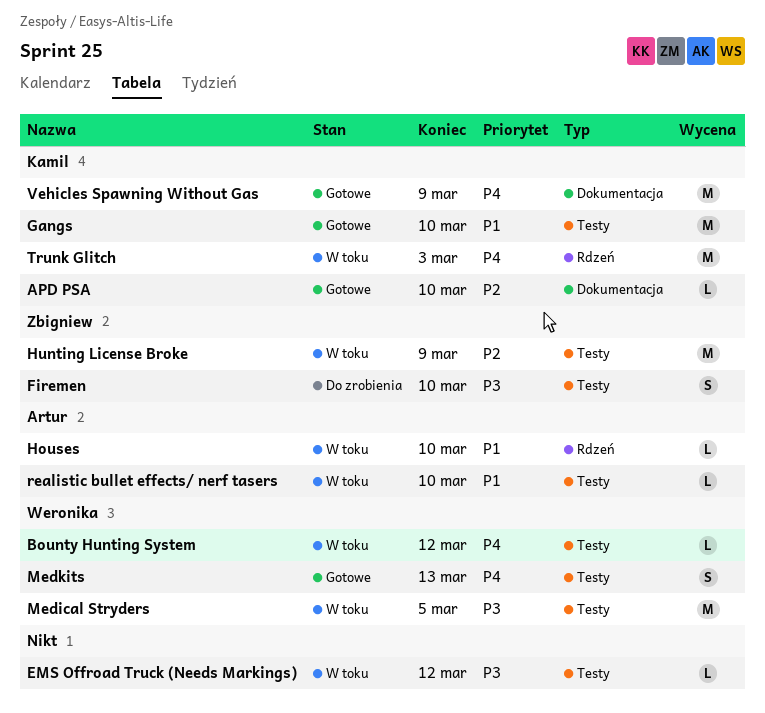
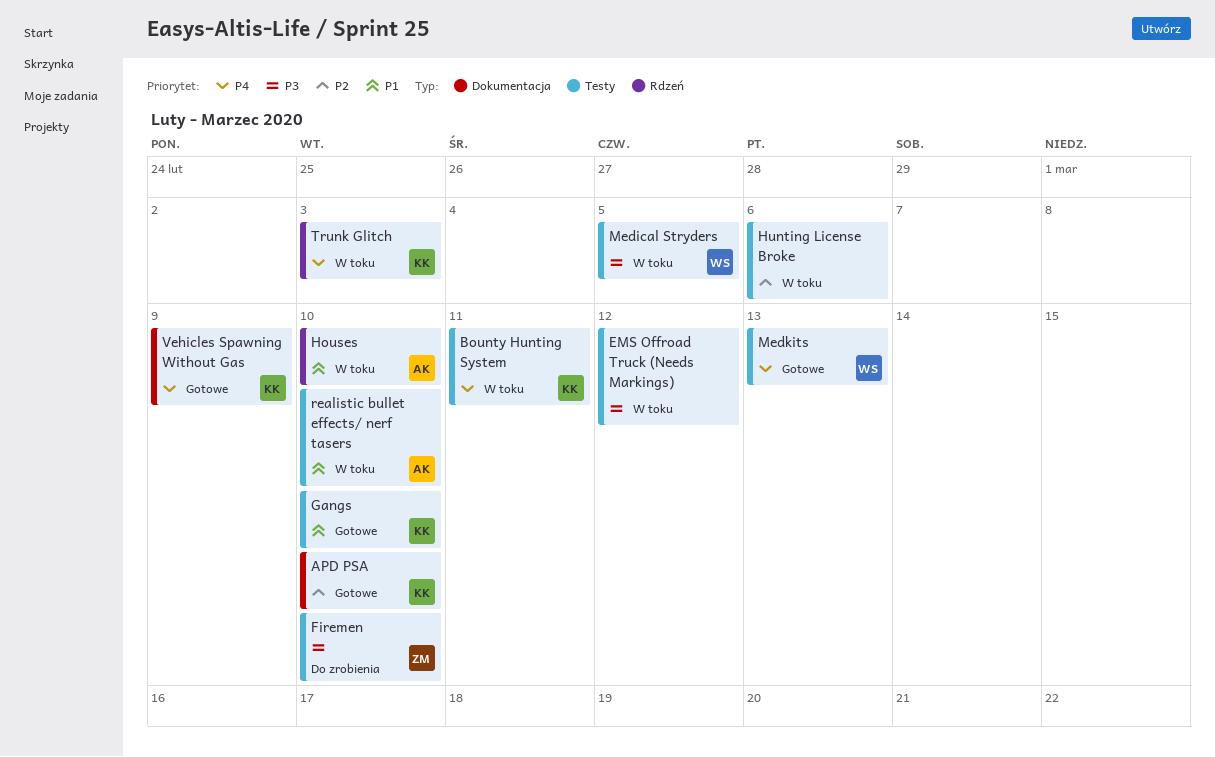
Bounty Hunting System, owner: Weronika -> Kamil
Bounty Hunting System, due: Mar 12 -> Mar 11
Hunting License Broke, owner: Zbigniew -> none
Hunting License Broke, due: Mar 9 -> Mar 6

